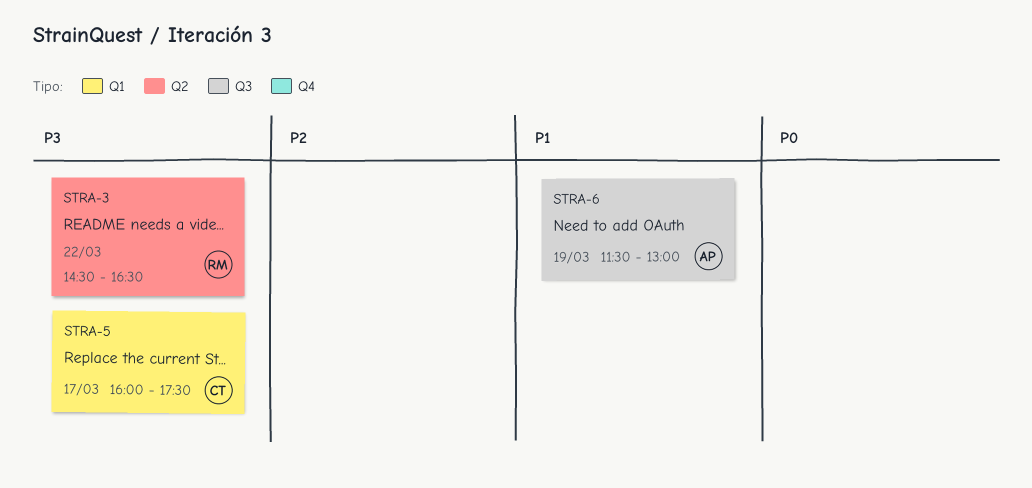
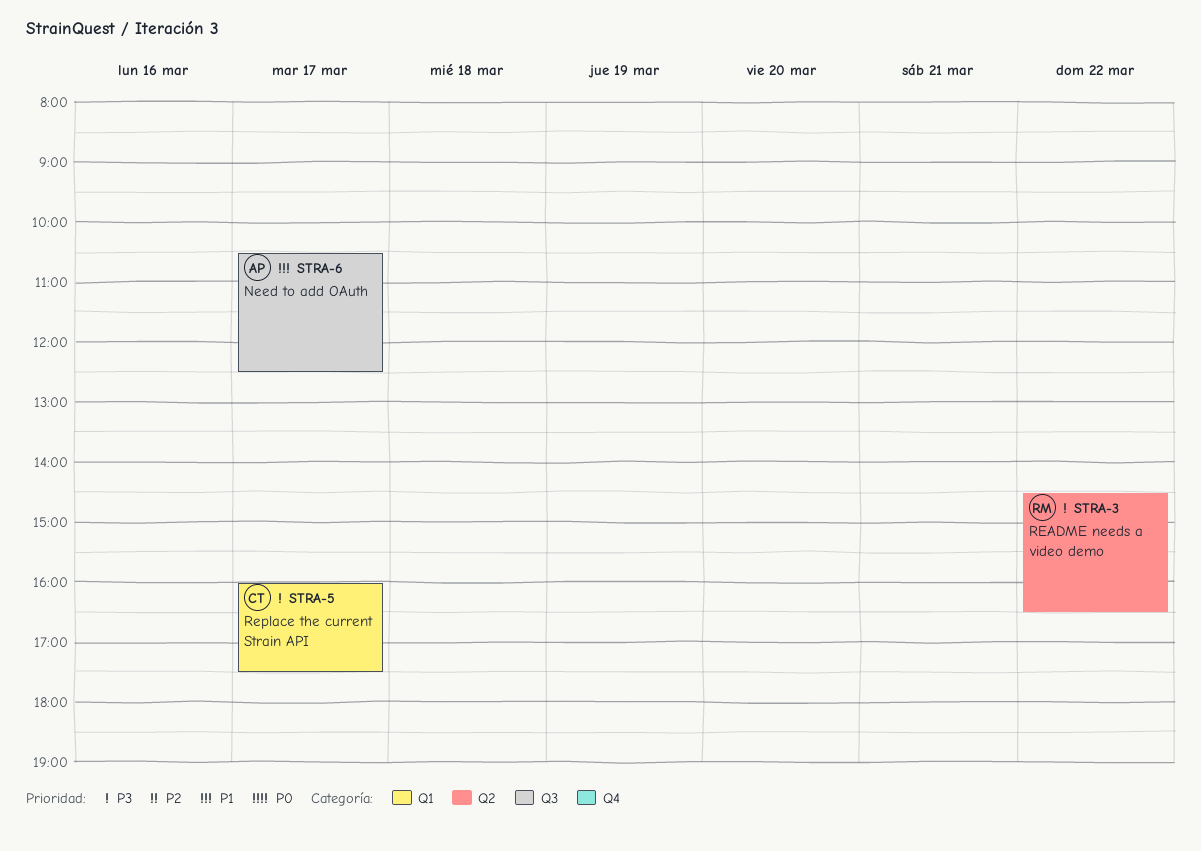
STRA-6, day: Mar 19 -> Mar 17
STRA-6, begins: 11:30 -> 10:30
STRA-6, ends: 13:00 -> 12:30

